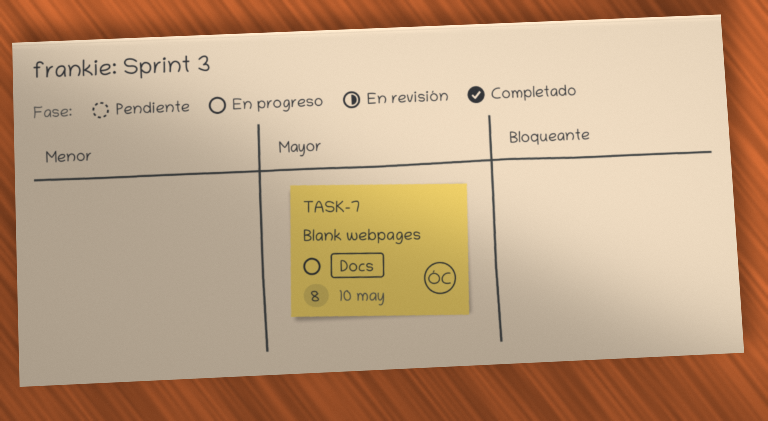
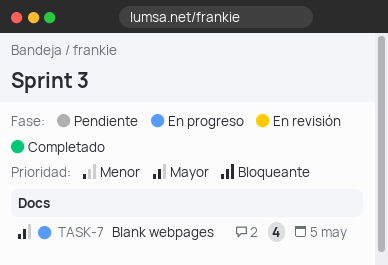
TASK-7, estimate: 8 -> 4
TASK-7, due: May 10 -> May 5

